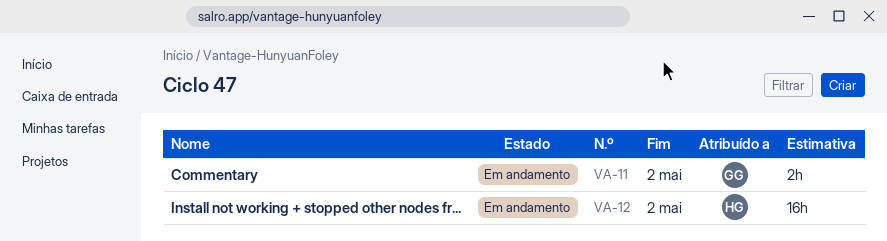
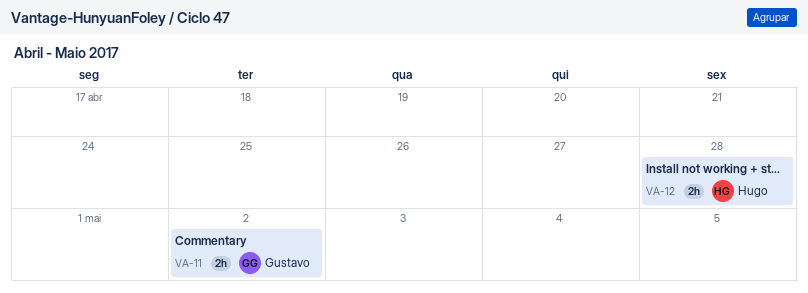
VA-12, estimate: 16h -> 2h
VA-12, due: May 2 -> Apr 28

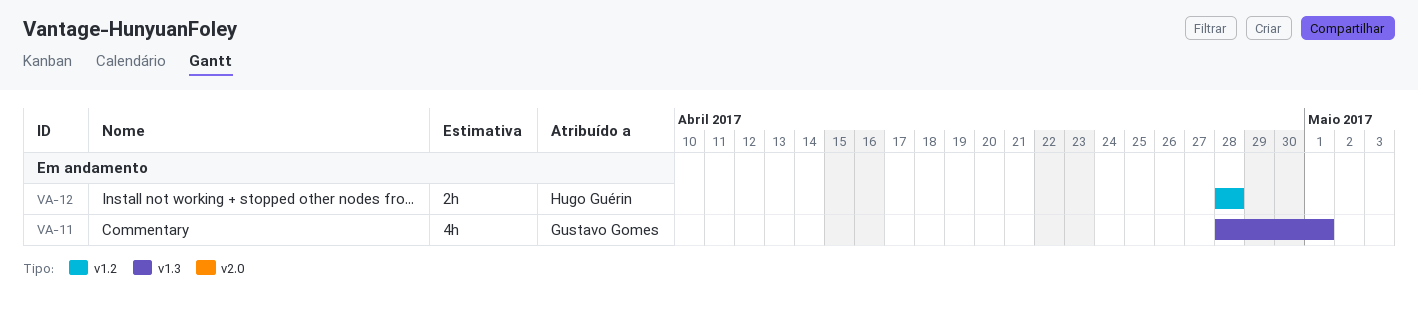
VA-11, estimate: 2h -> 4h
VA-11, due: May 2 -> May 1

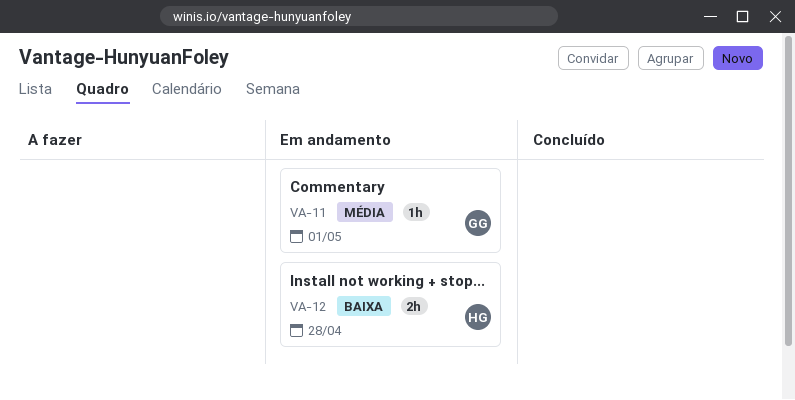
VA-11, estimate: 4h -> 1h

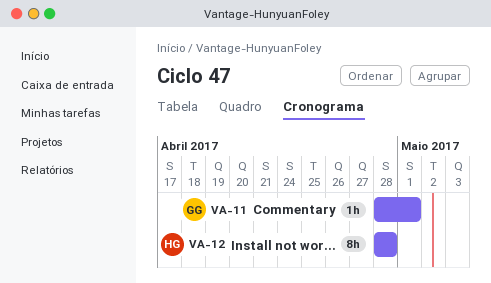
VA-12, estimate: 2h -> 8h

